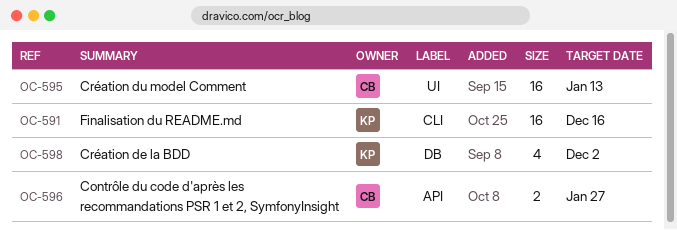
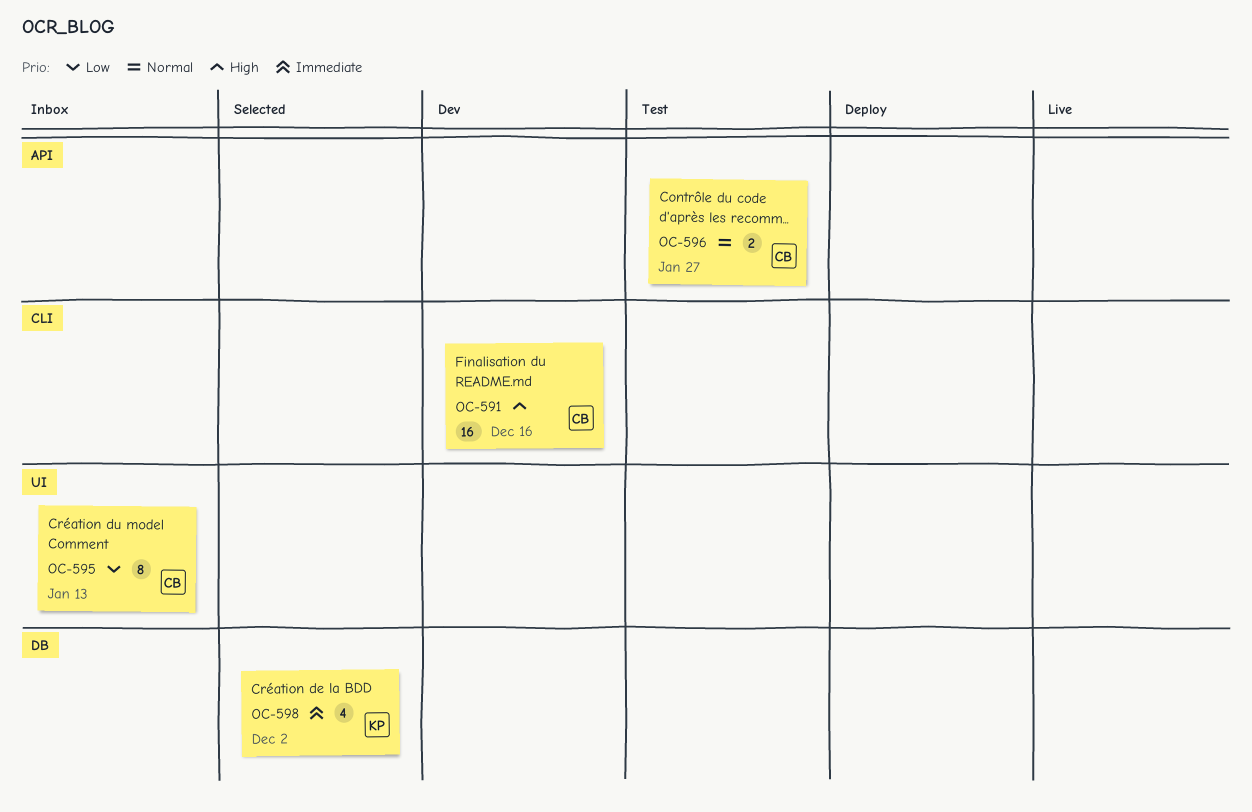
OC-591, owner: KP -> CB
OC-595, estimate: 16 -> 8

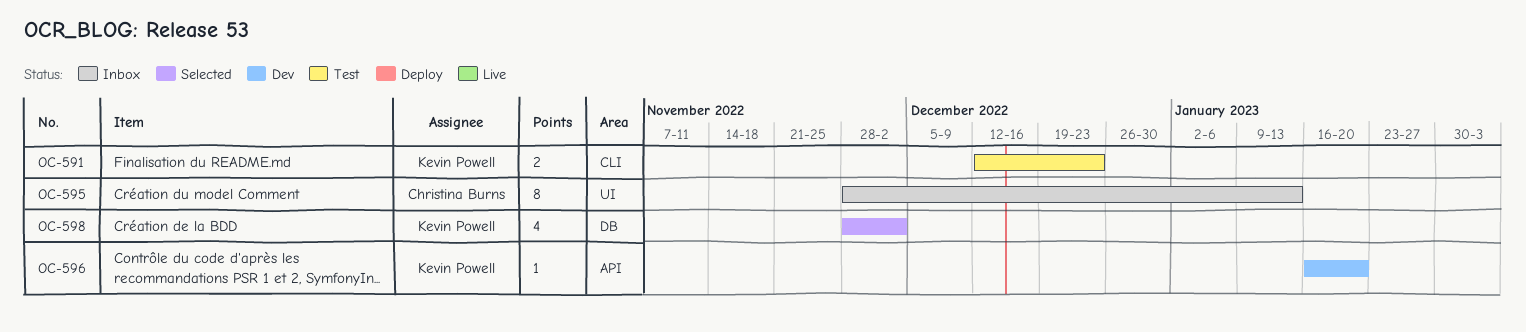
OC-591, status: Dev -> Test
OC-591, owner: Christina Burns -> Kevin Powell
OC-591, estimate: 16 -> 2
OC-591, due: Dec 16 -> Dec 23
OC-596, status: Test -> Dev
OC-596, owner: Christina Burns -> Kevin Powell
OC-596, estimate: 2 -> 1
OC-596, due: Jan 27 -> Jan 20

